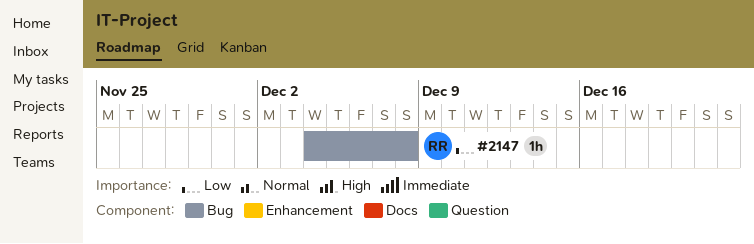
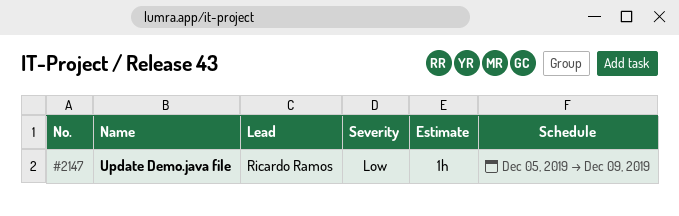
#2147, start: Dec 4 -> Dec 5
#2147, due: Dec 8 -> Dec 9

